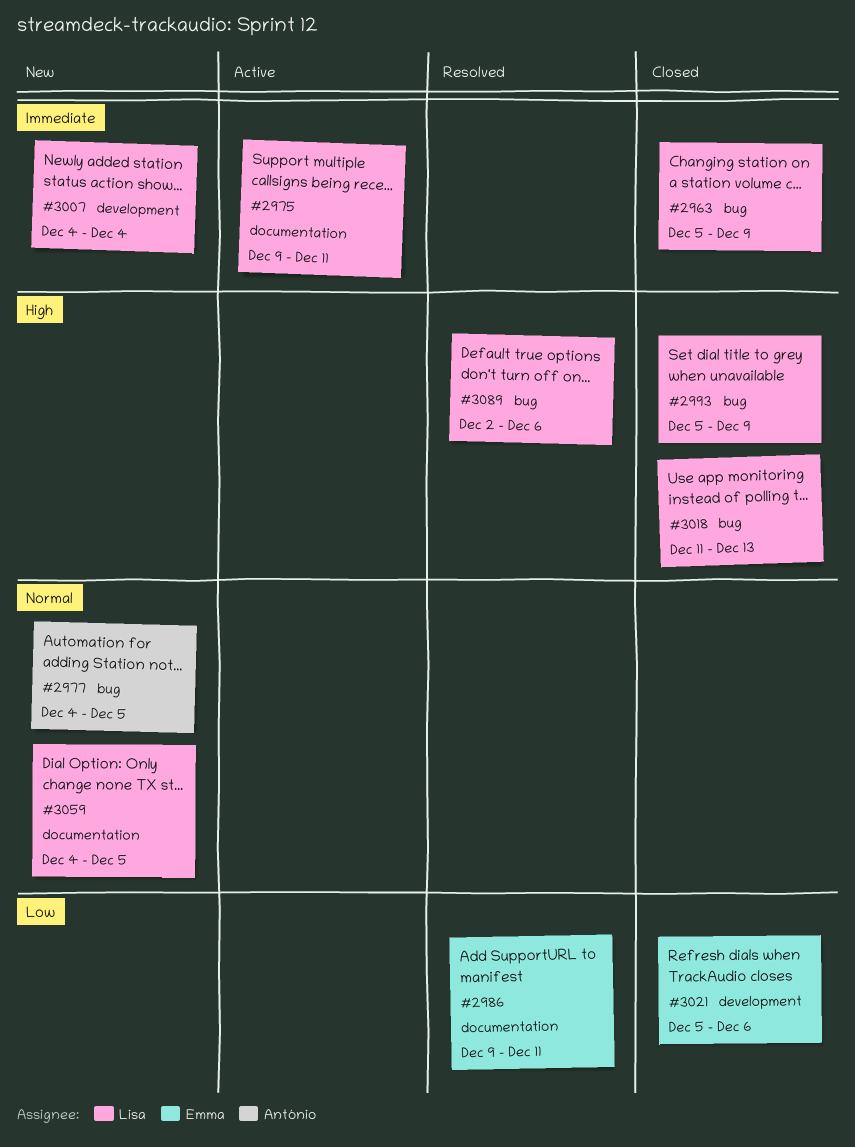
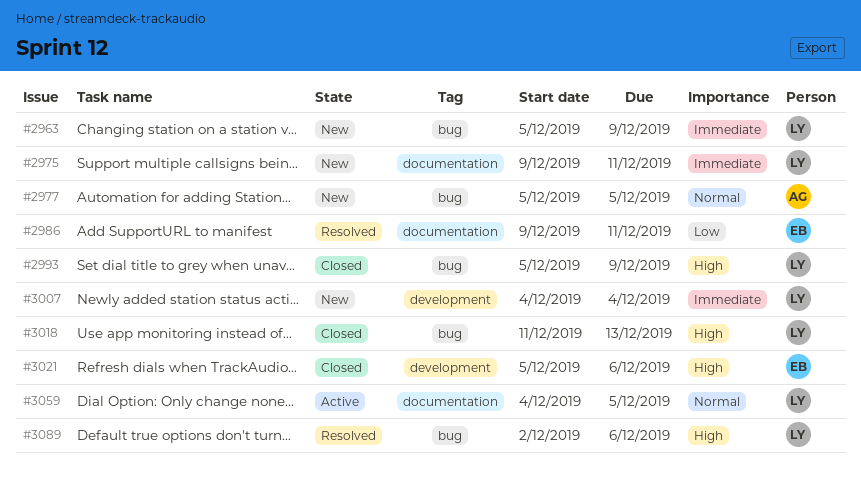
#2963, status: Closed -> New
#2975, status: Active -> New
#2977, start: Dec 4 -> Dec 5
#3021, priority: Low -> High
#3059, status: New -> Active

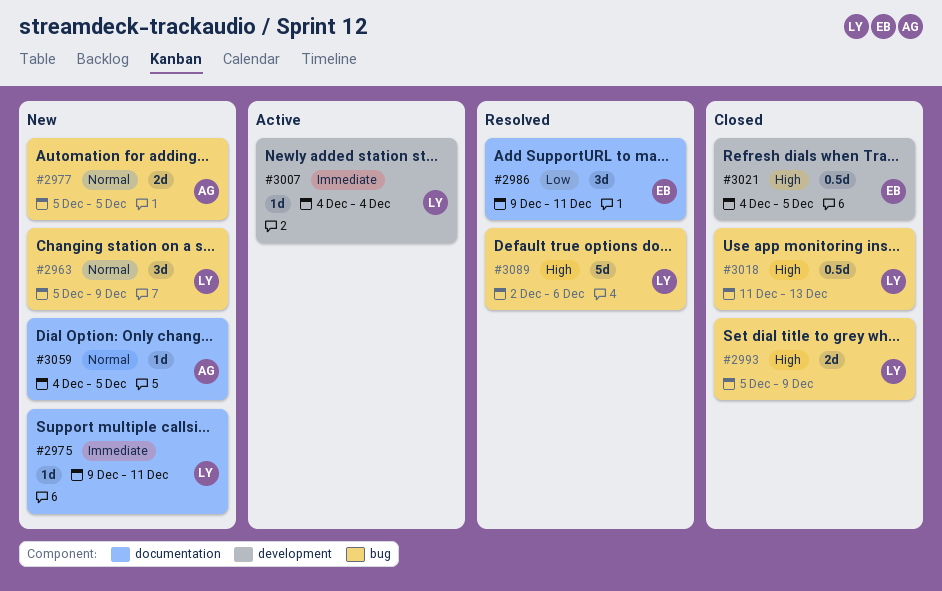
#2963, priority: Immediate -> Normal
#3007, status: New -> Active
#3021, start: Dec 5 -> Dec 4
#3021, due: Dec 6 -> Dec 5
#3059, status: Active -> New
#3059, owner: LY -> AG

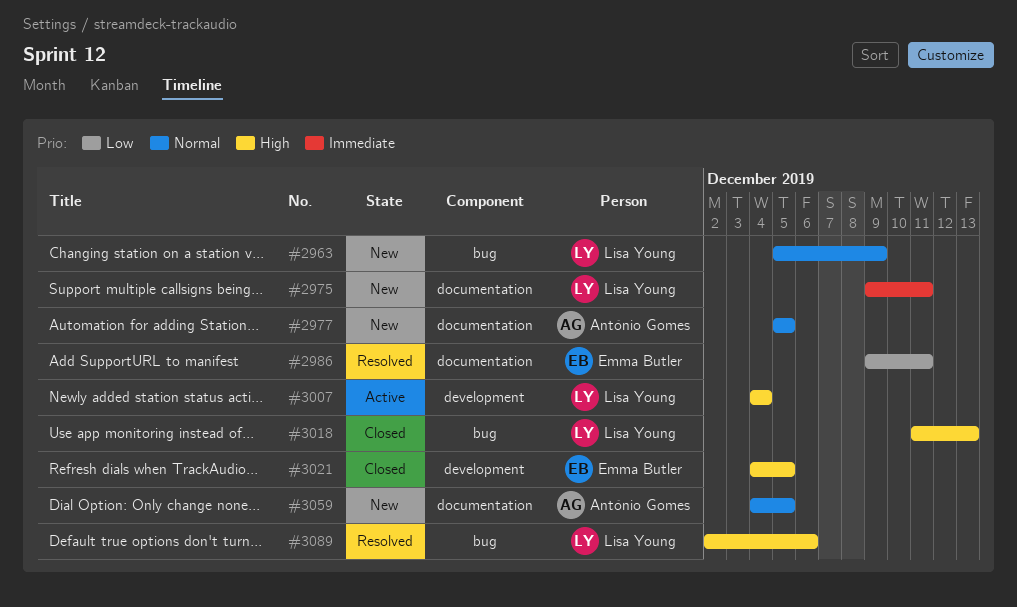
#2977, label: bug -> documentation
#2993: present -> none
#3007, priority: Immediate -> High

